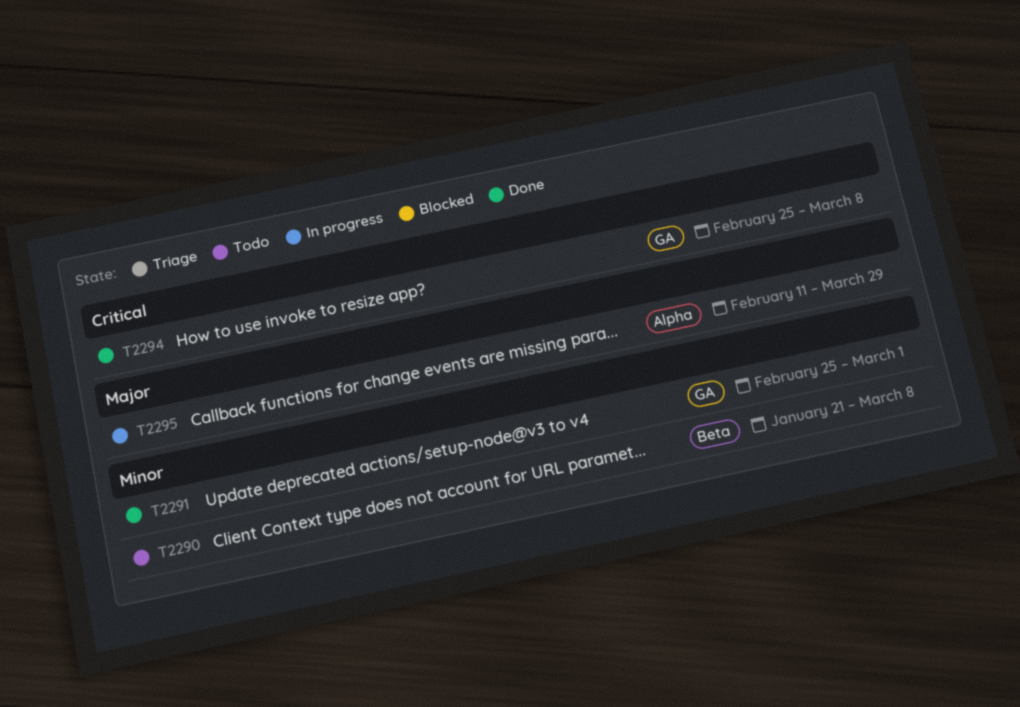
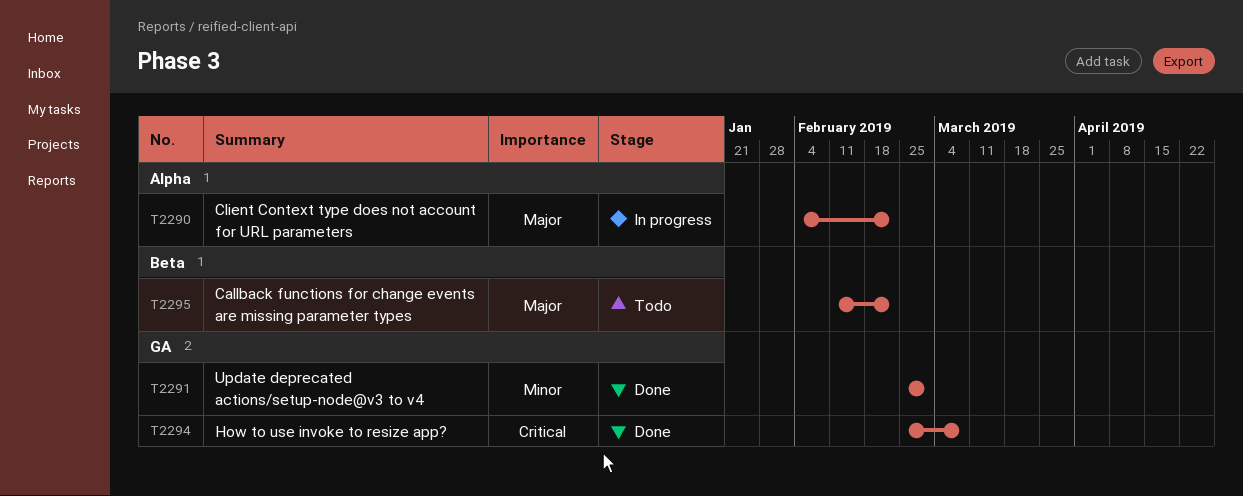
T2290, status: Todo -> In progress
T2290, priority: Minor -> Major
T2290, label: Beta -> Alpha
T2290, start: Jan 21 -> Feb 4
T2290, due: Mar 8 -> Feb 22
T2295, status: In progress -> Todo
T2295, label: Alpha -> Beta
T2295, due: Mar 29 -> Feb 22

